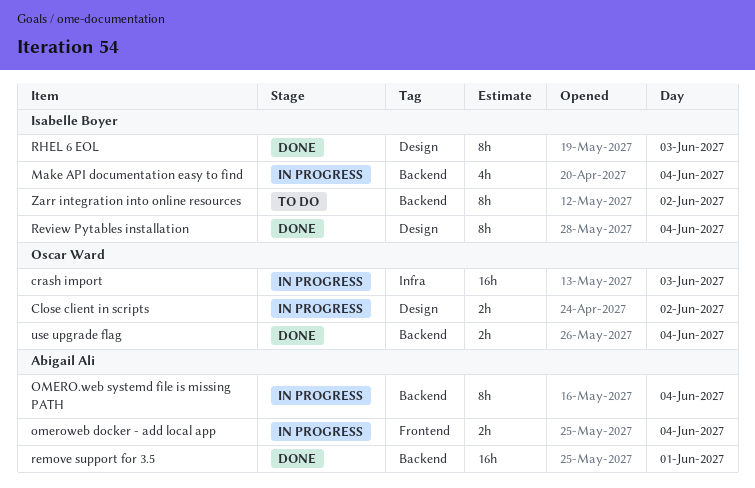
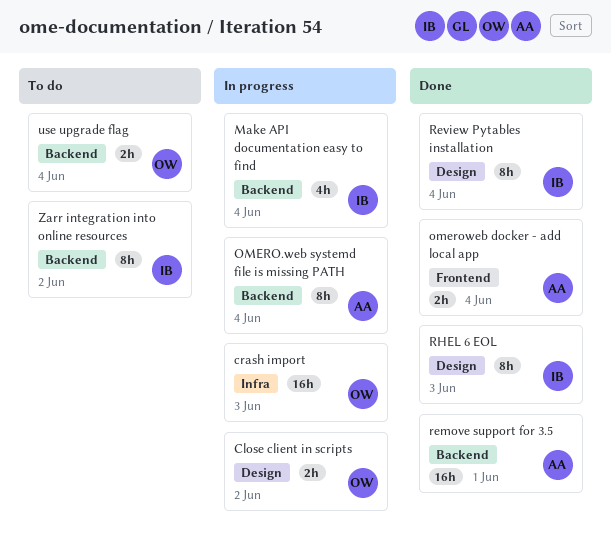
omeroweb docker - add local app, status: In progress -> Done
use upgrade flag, status: Done -> To do

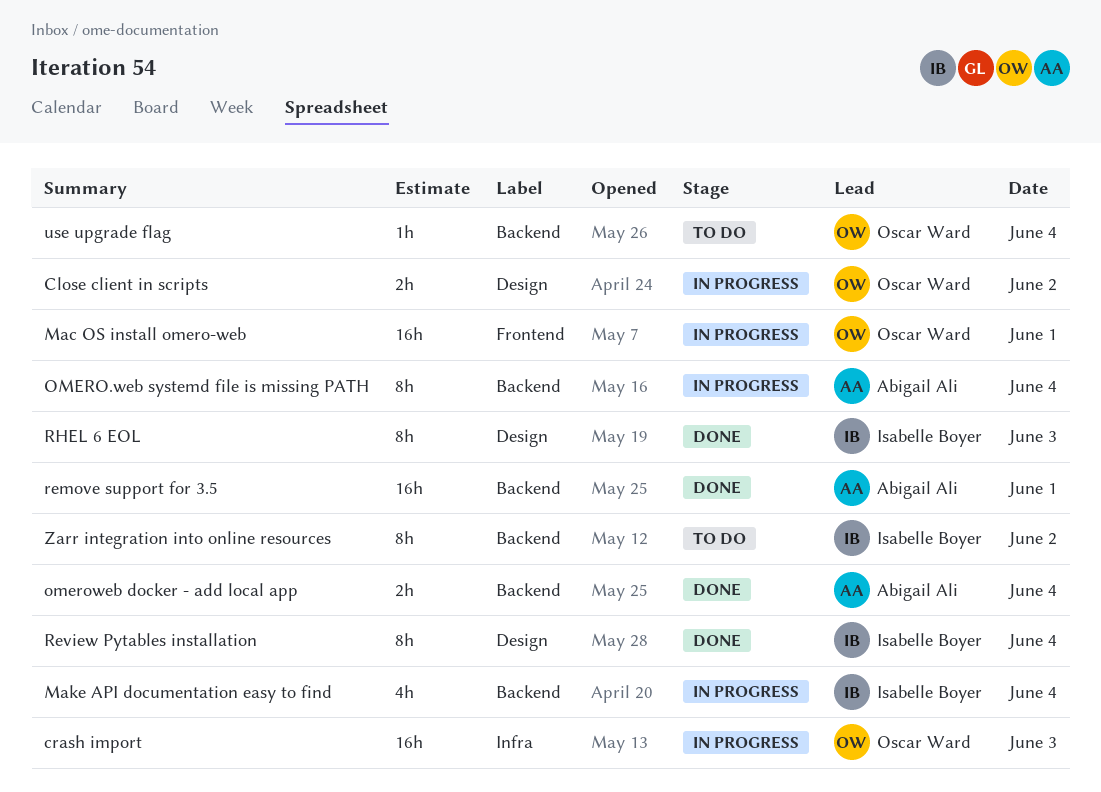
Mac OS install omero-web: none -> present
omeroweb docker - add local app, label: Frontend -> Backend
use upgrade flag, estimate: 2h -> 1h

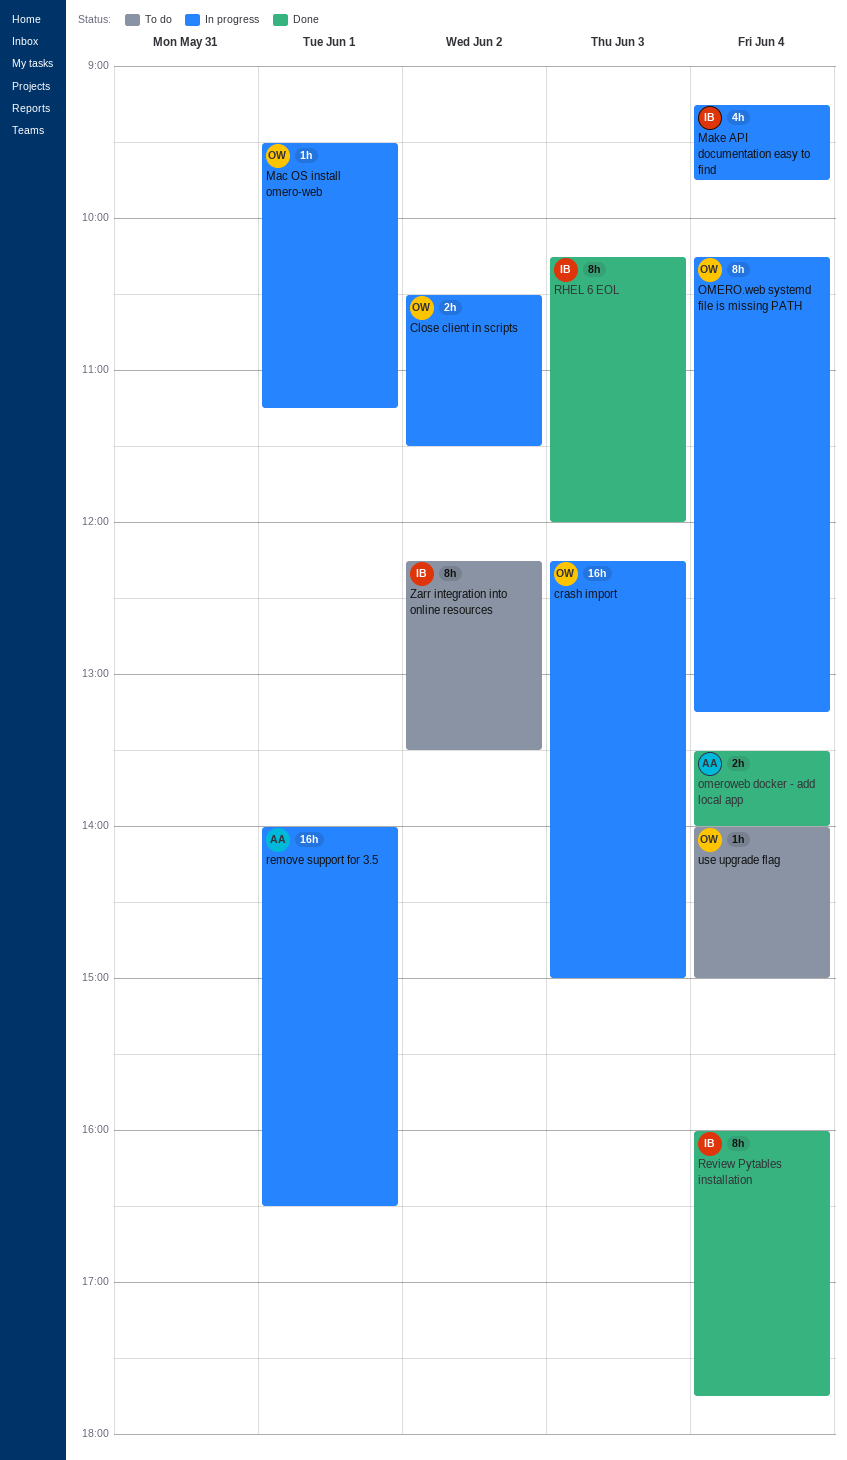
Mac OS install omero-web, estimate: 16h -> 1h
OMERO.web systemd file is missing PATH, owner: Abigail Ali -> Oscar Ward
remove support for 3.5, status: Done -> In progress

